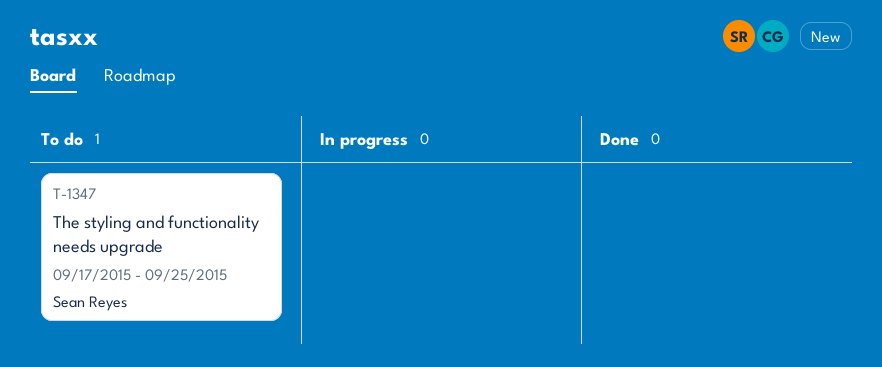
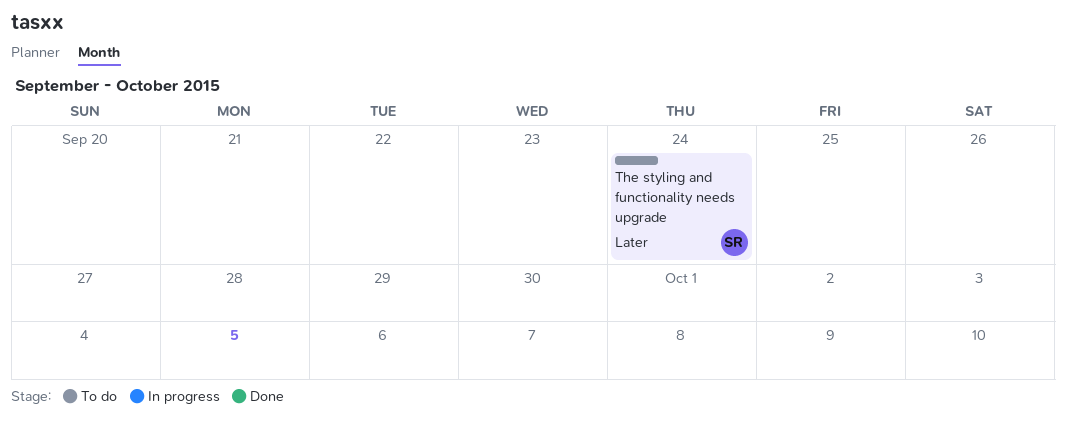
The styling and functionality needs upgrade, due: Sep 25 -> Sep 24

